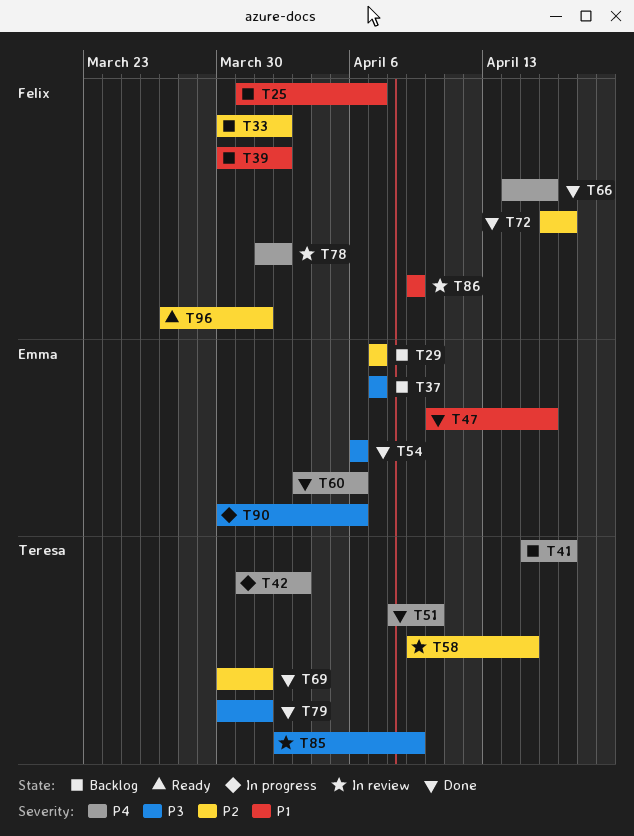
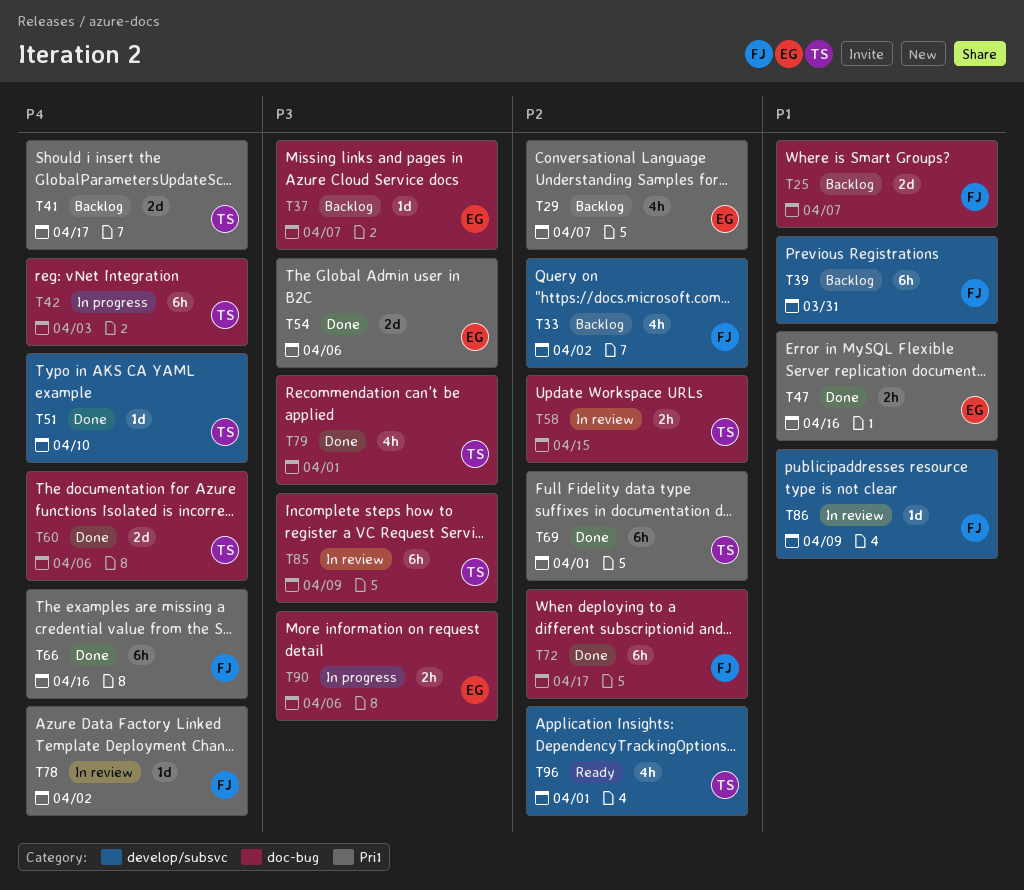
T39, due: Apr 2 -> Mar 31
T60, owner: Emma -> Teresa
T96, owner: Felix -> Teresa

